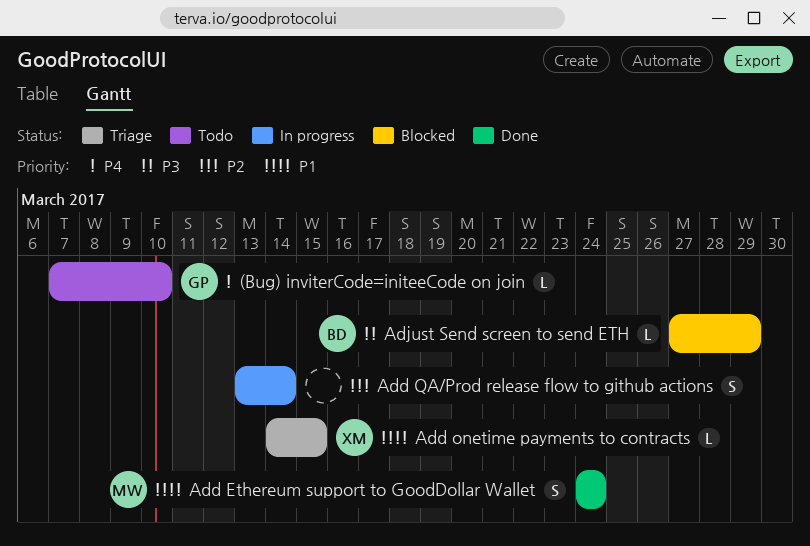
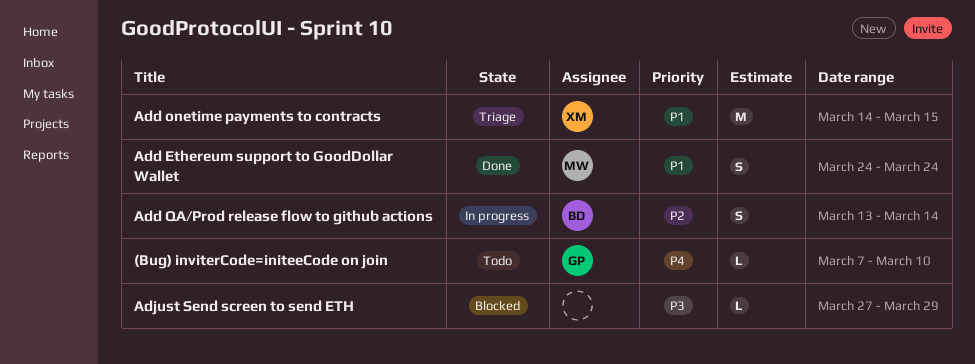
Add onetime payments to contracts, estimate: L -> M
Add QA/Prod release flow to github actions, owner: none -> BD
Adjust Send screen to send ETH, owner: BD -> none

